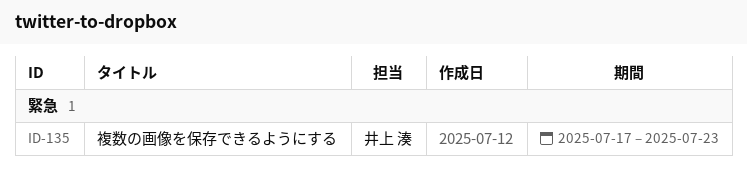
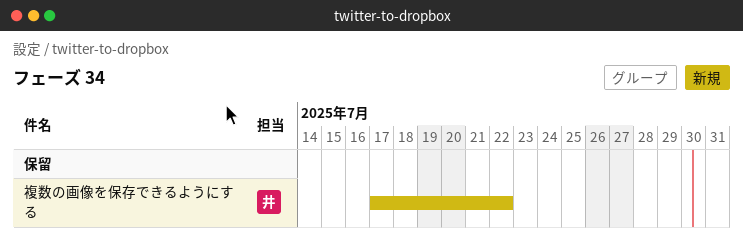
複数の画像を保存できるようにする, due: Jul 23 -> Jul 22

